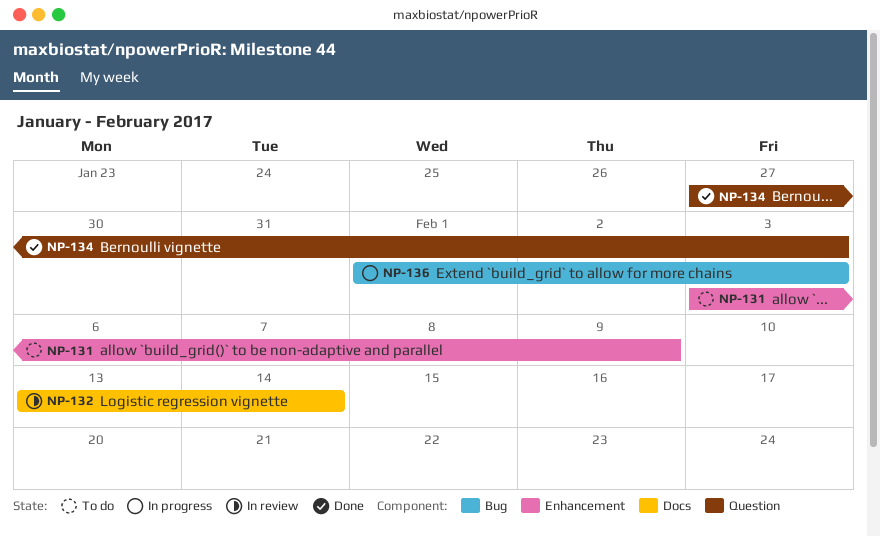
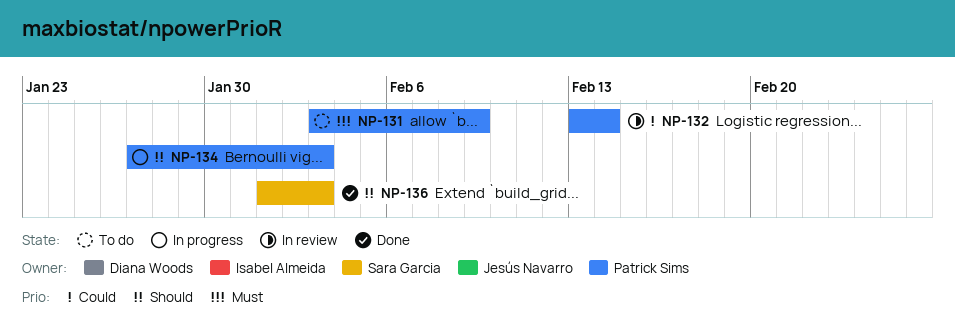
NP-134, status: Done -> In progress
NP-136, status: In progress -> Done

